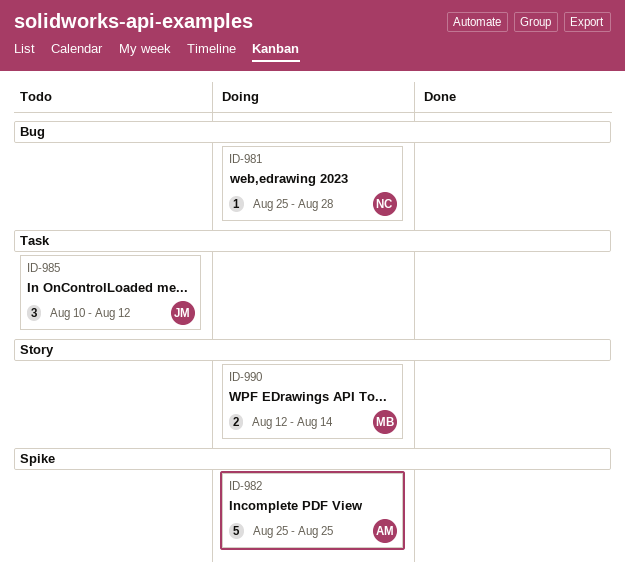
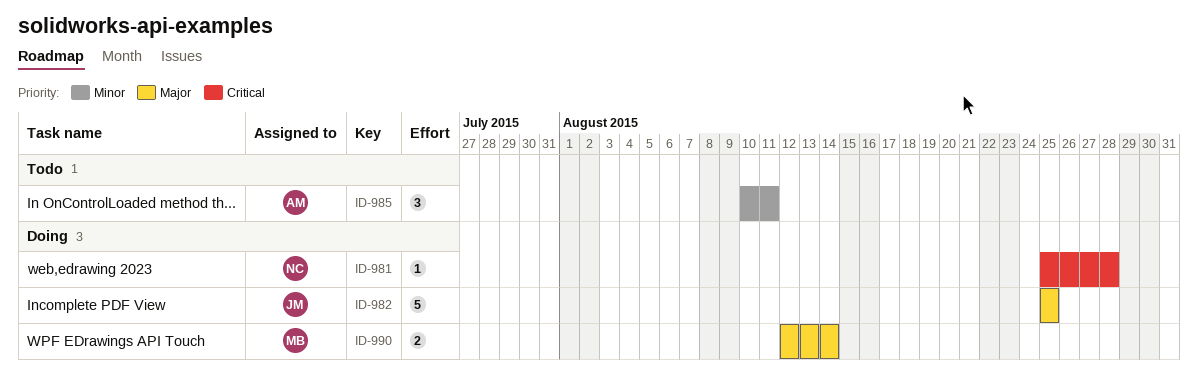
ID-982, owner: AM -> JM
ID-985, owner: JM -> AM
ID-985, due: Aug 12 -> Aug 11

